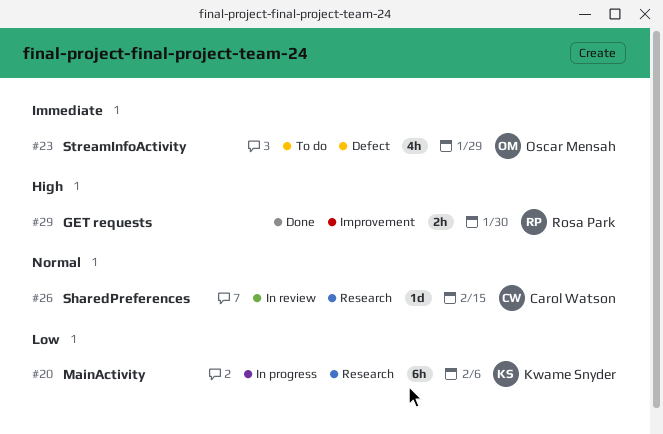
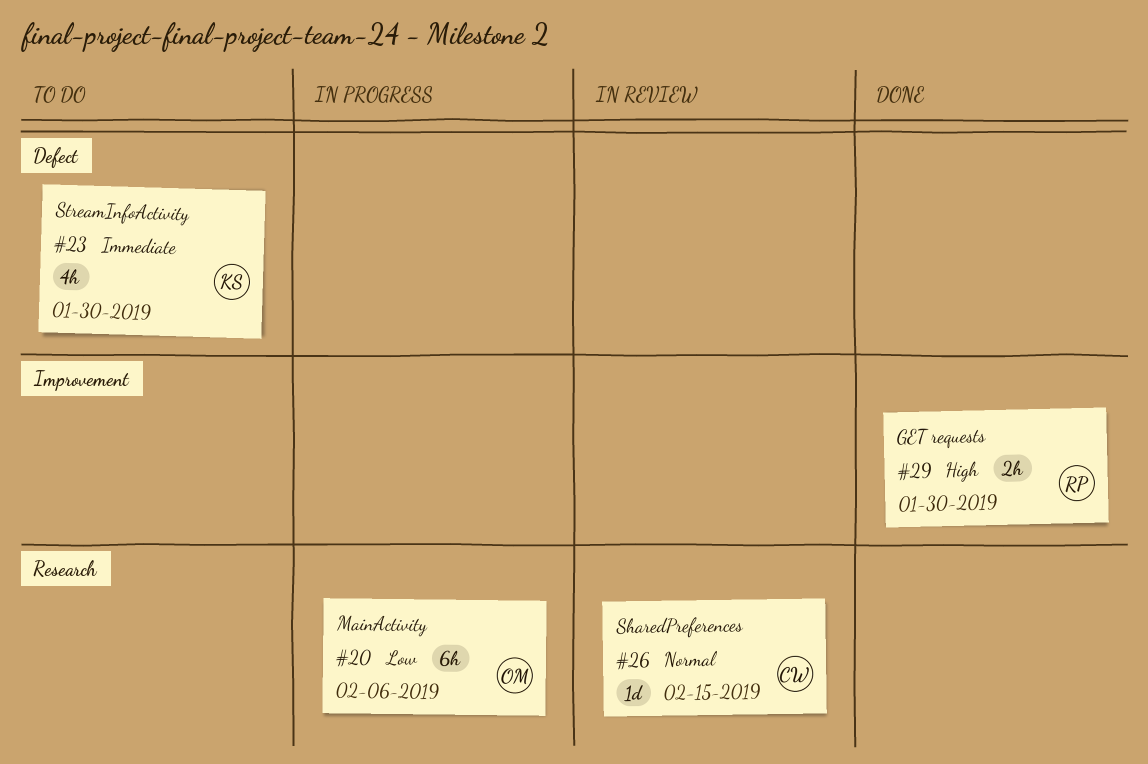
#20, owner: Kwame Snyder -> Oscar Mensah
#23, owner: Oscar Mensah -> Kwame Snyder
#23, due: Jan 29 -> Jan 30

